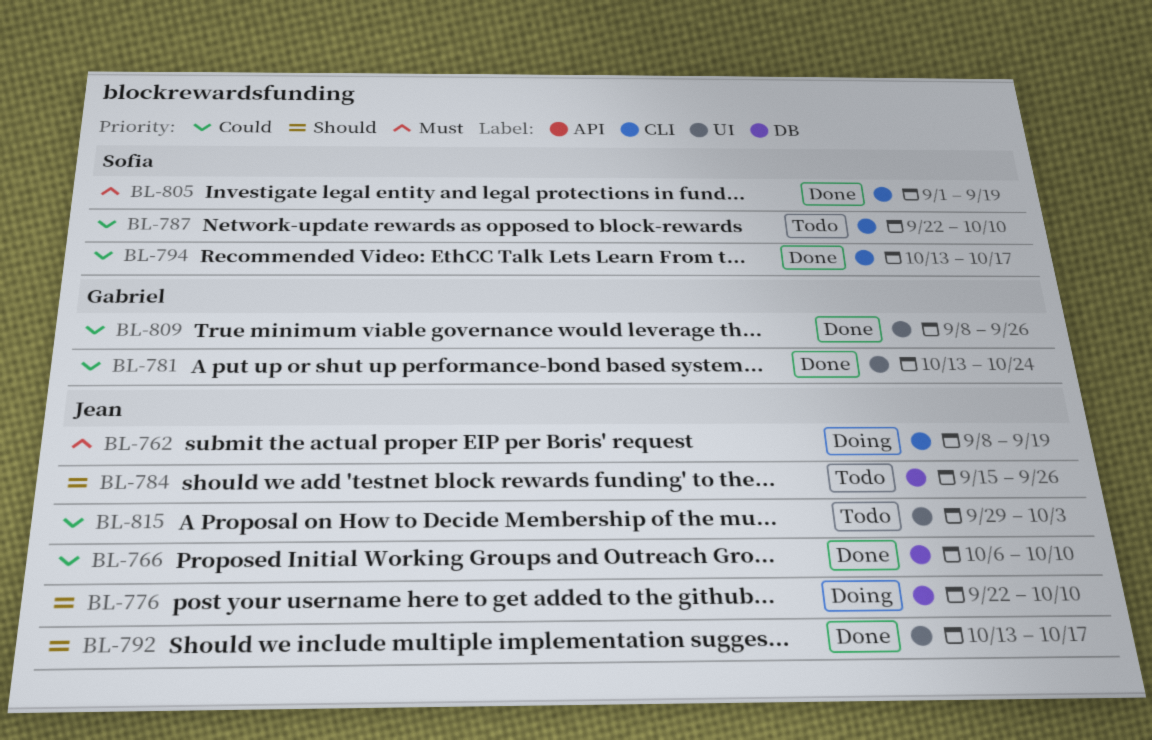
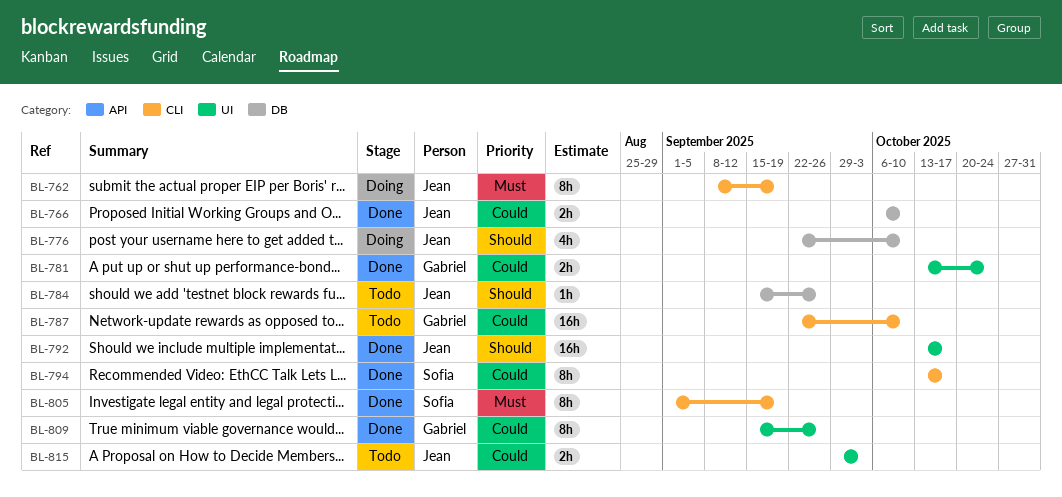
BL-787, owner: Sofia -> Gabriel
BL-809, start: Sep 8 -> Sep 15

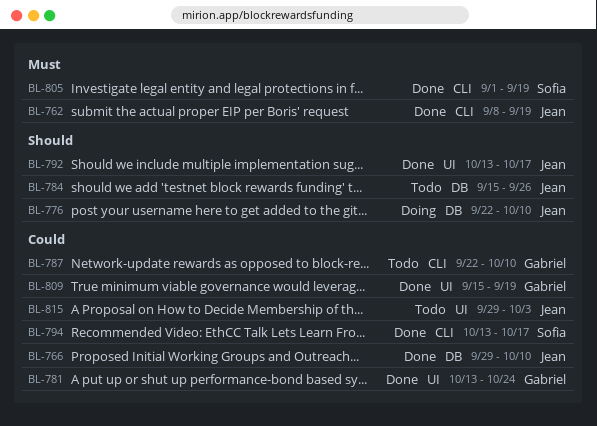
BL-762, status: Doing -> Done
BL-766, start: Oct 6 -> Sep 29
BL-809, due: Sep 26 -> Sep 19

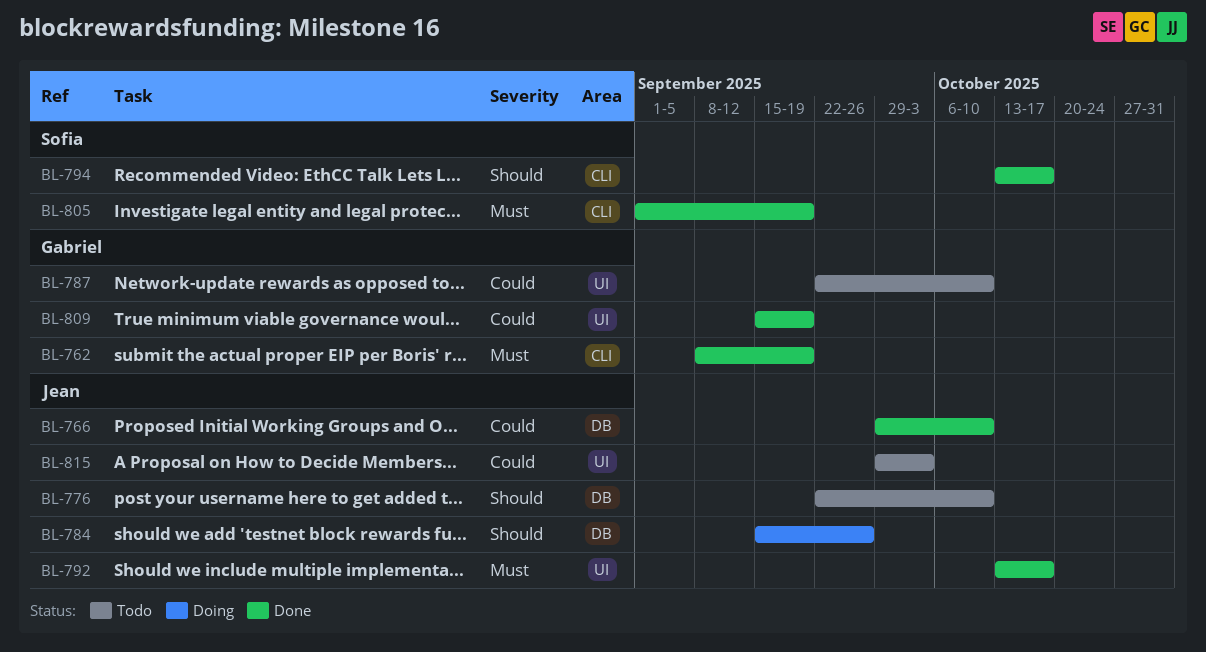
BL-762, owner: Jean -> Gabriel
BL-776, status: Doing -> Todo
BL-781: present -> none
BL-784, status: Todo -> Doing
BL-787, label: CLI -> UI
BL-792, priority: Should -> Must
BL-794, priority: Could -> Should

